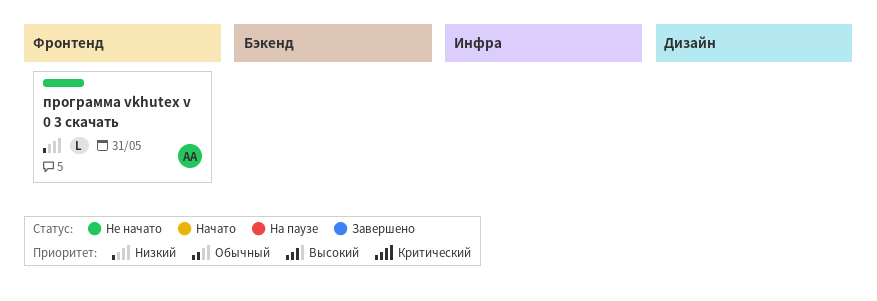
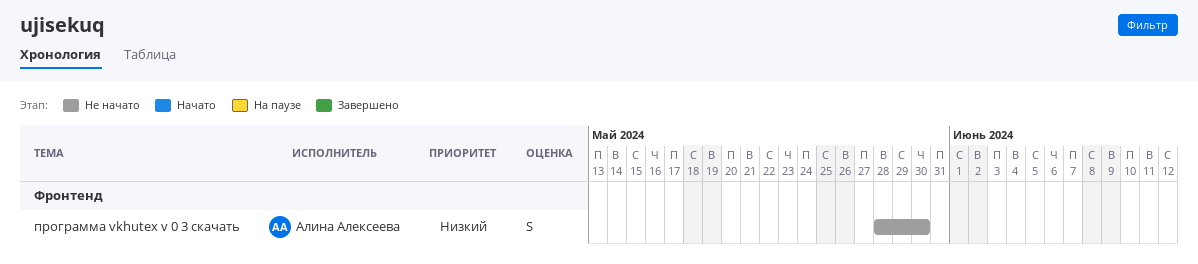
программа vkhutex v 0 3 скачать, estimate: L -> S
программа vkhutex v 0 3 скачать, due: May 31 -> May 30

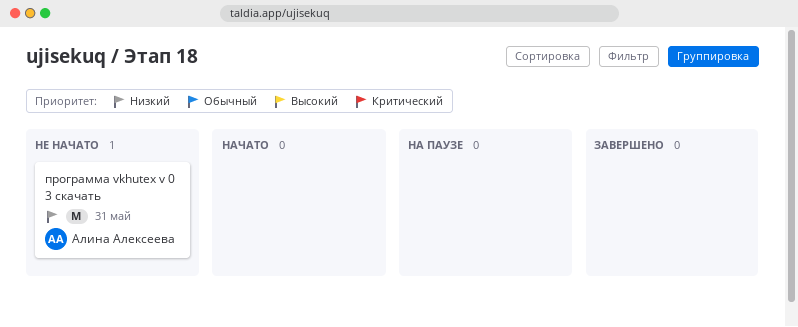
программа vkhutex v 0 3 скачать, estimate: S -> M
программа vkhutex v 0 3 скачать, due: May 30 -> May 31

